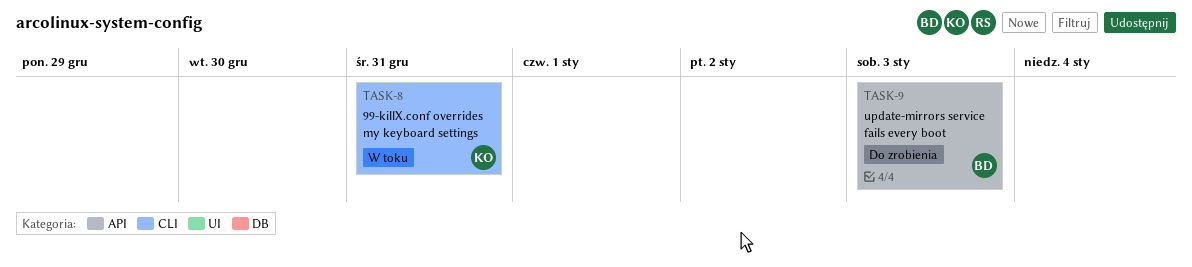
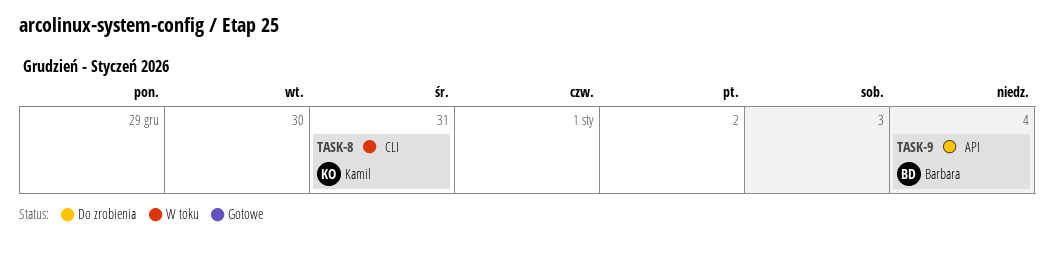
TASK-9, due: Jan 3 -> Jan 4

